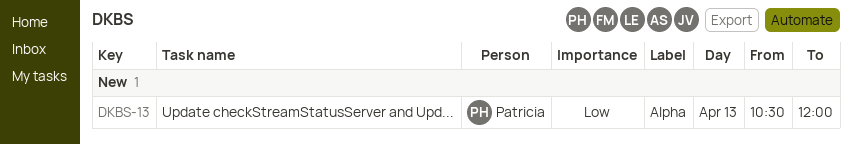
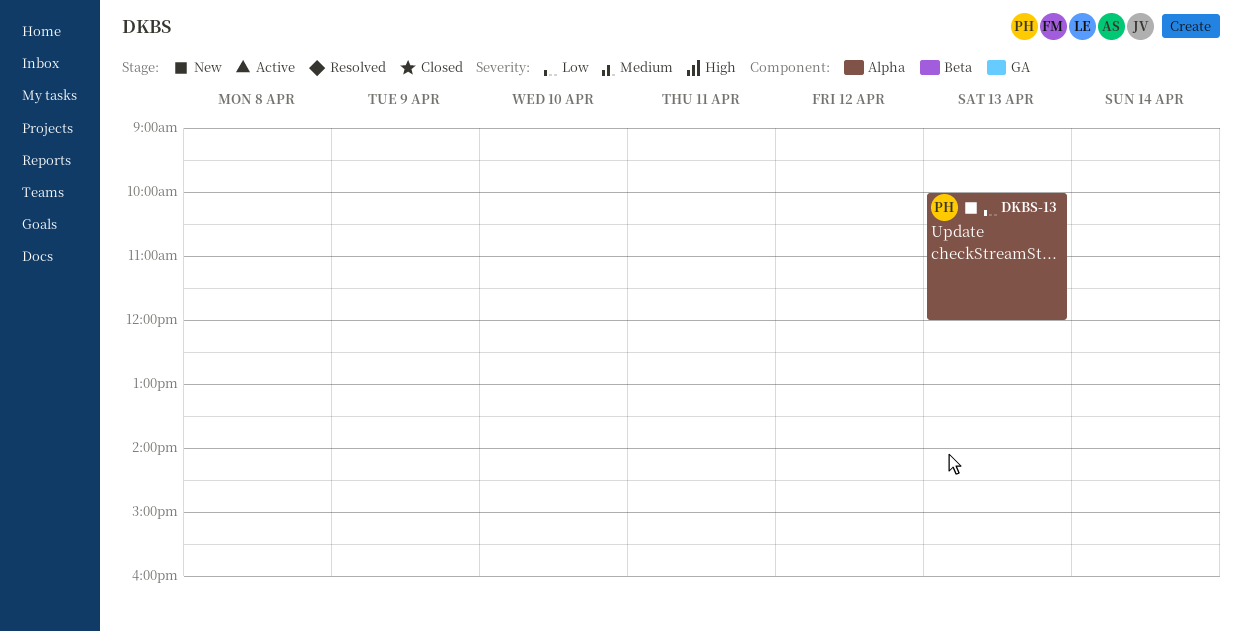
DKBS-13, begins: 10:30 -> 10:00

